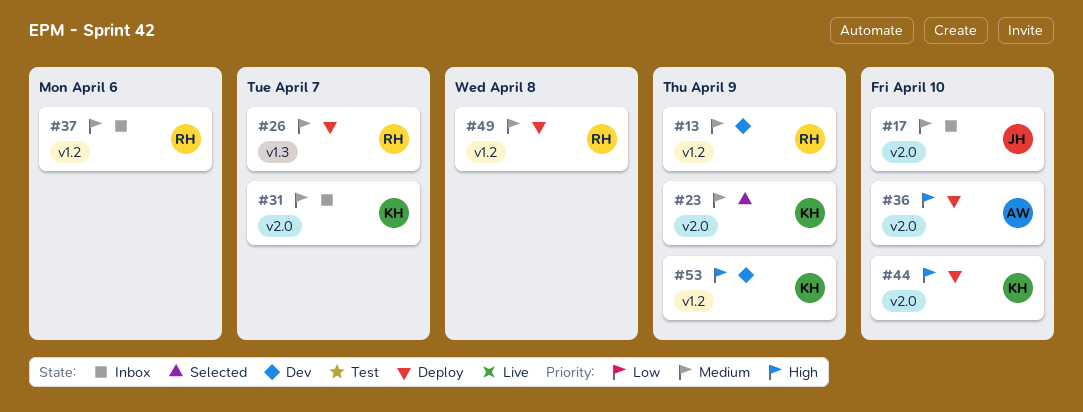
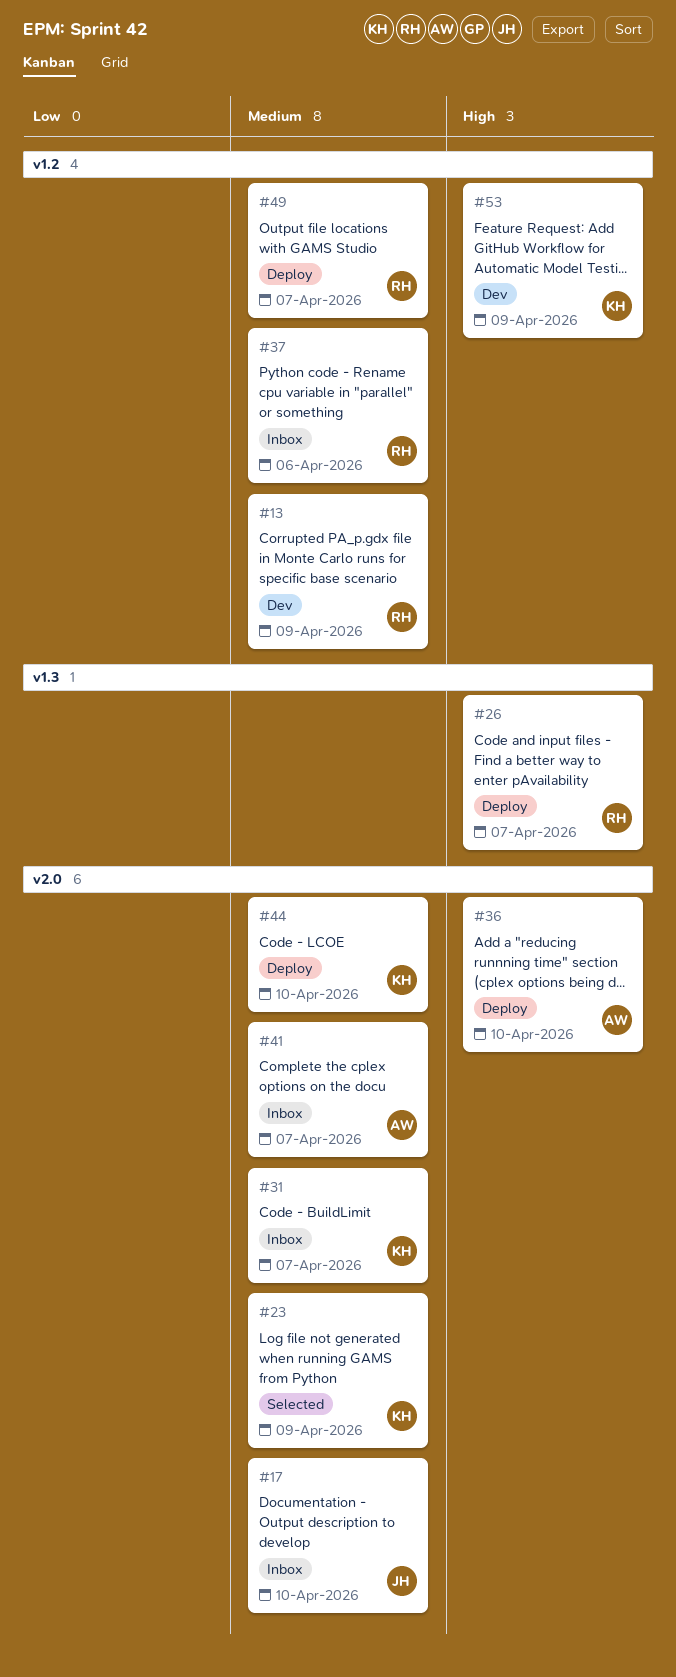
#26, priority: Medium -> High
#41: none -> present
#44, priority: High -> Medium
#49, due: Apr 8 -> Apr 7

